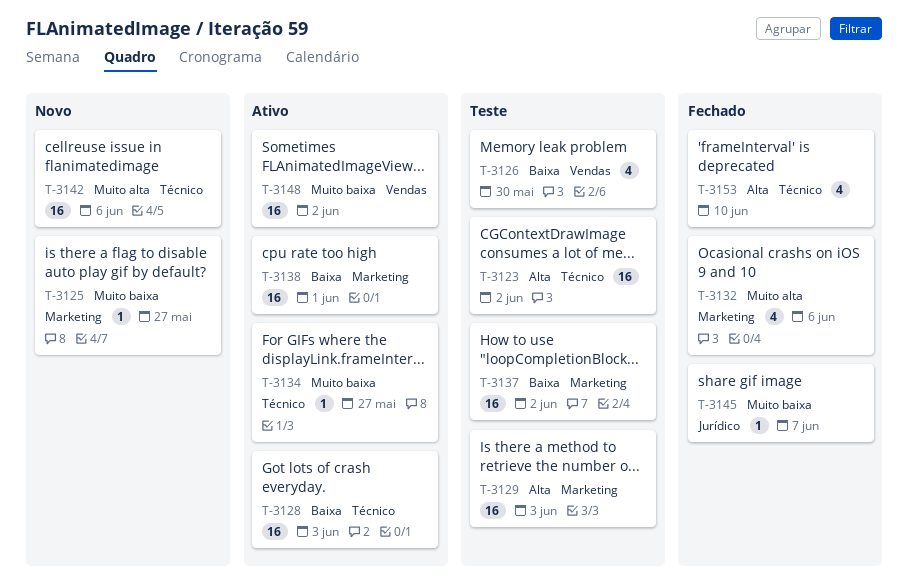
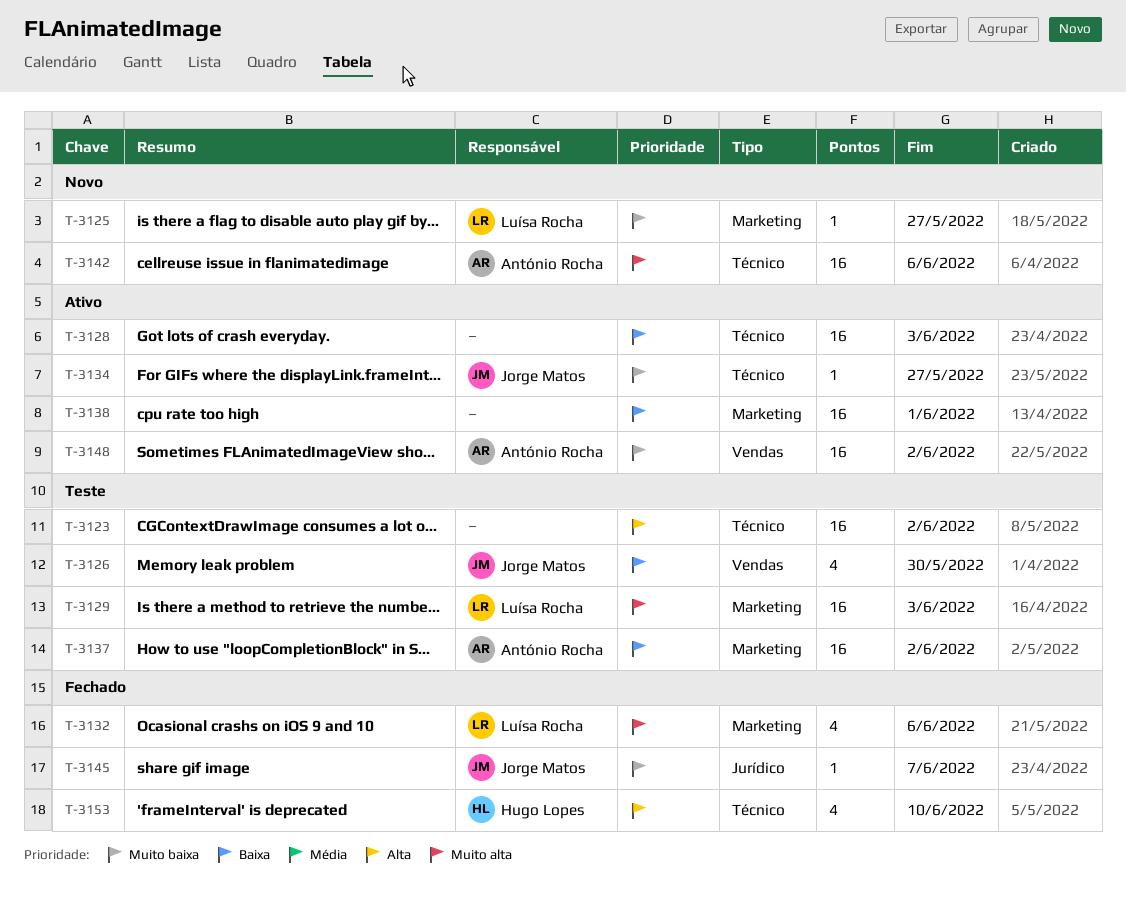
T-3129, priority: Alta -> Muito alta

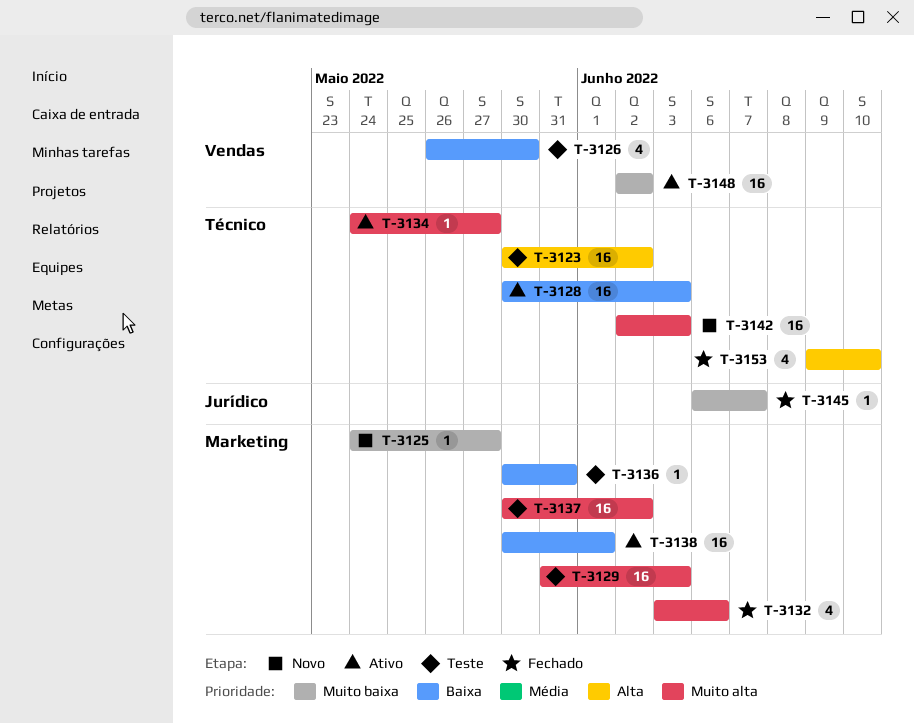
T-3134, priority: Muito baixa -> Muito alta
T-3136: none -> present
T-3137, priority: Baixa -> Muito alta
T-3142, due: Jun 6 -> Jun 3

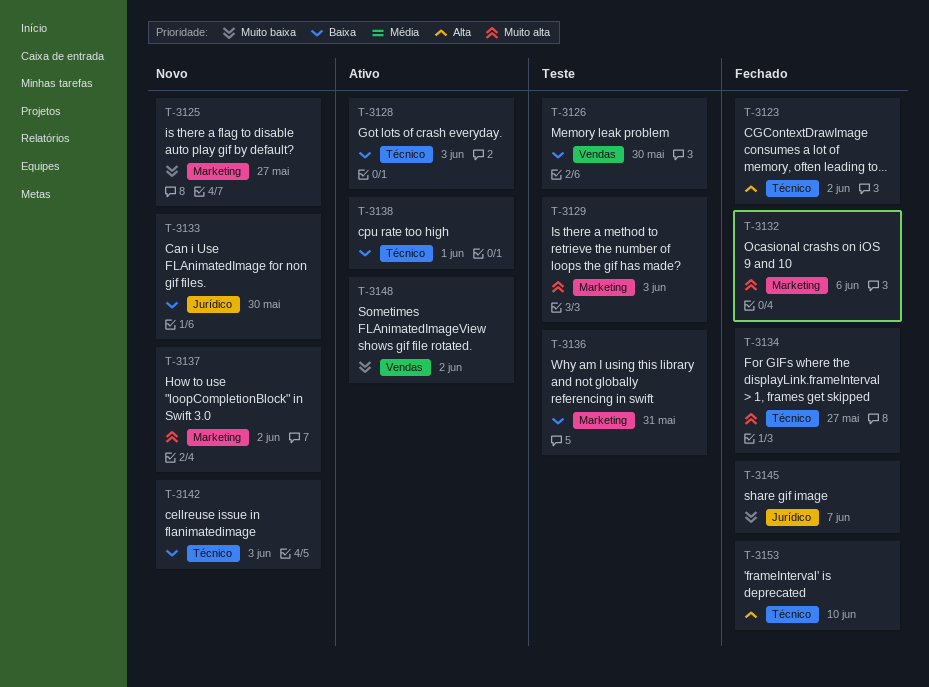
T-3123, status: Teste -> Fechado
T-3133: none -> present
T-3134, status: Ativo -> Fechado
T-3137, status: Teste -> Novo
T-3138, label: Marketing -> Técnico
T-3142, priority: Muito alta -> Baixa

